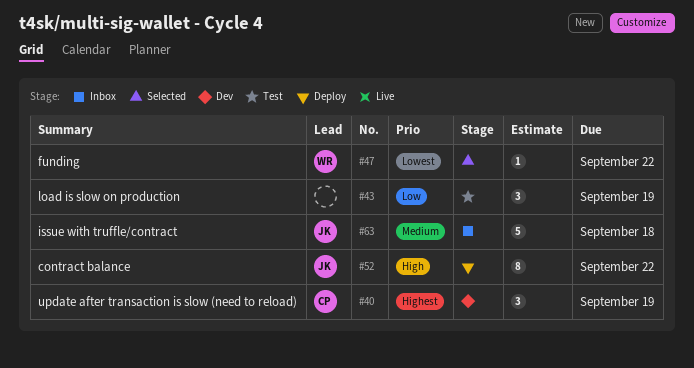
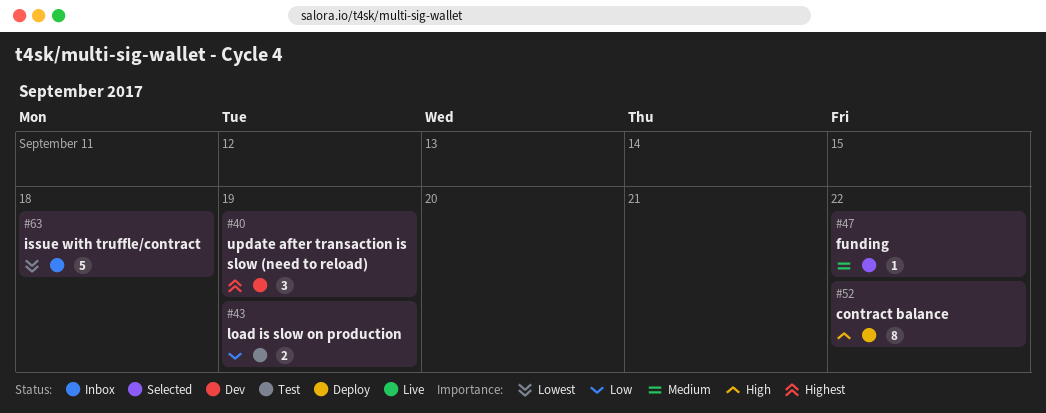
#43, estimate: 3 -> 2
#47, priority: Lowest -> Medium
#63, priority: Medium -> Lowest

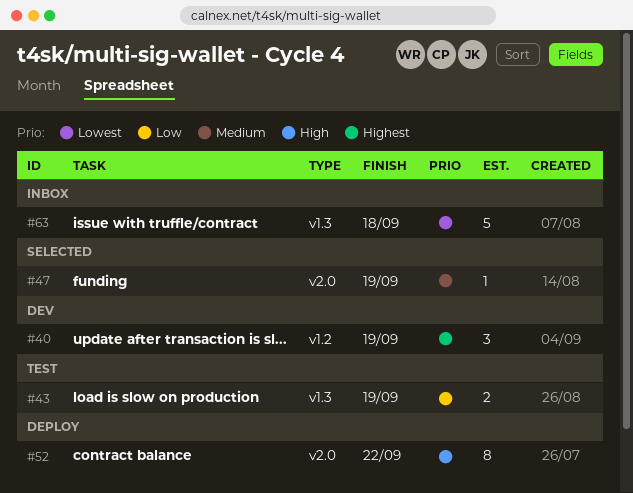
#47, due: Sep 22 -> Sep 19

